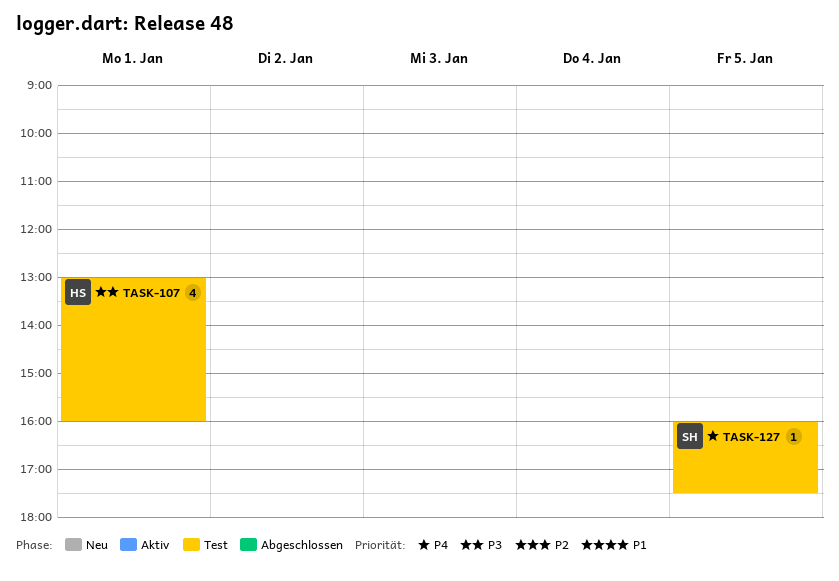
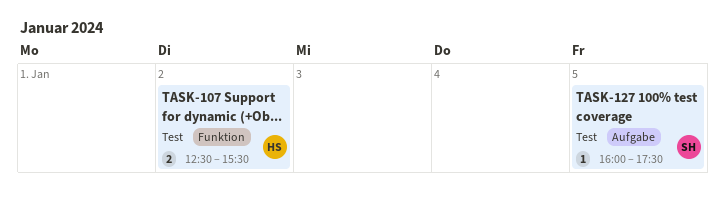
TASK-107, estimate: 4 -> 2
TASK-107, day: Jan 1 -> Jan 2
TASK-107, begins: 13:00 -> 12:30
TASK-107, ends: 16:00 -> 15:30

